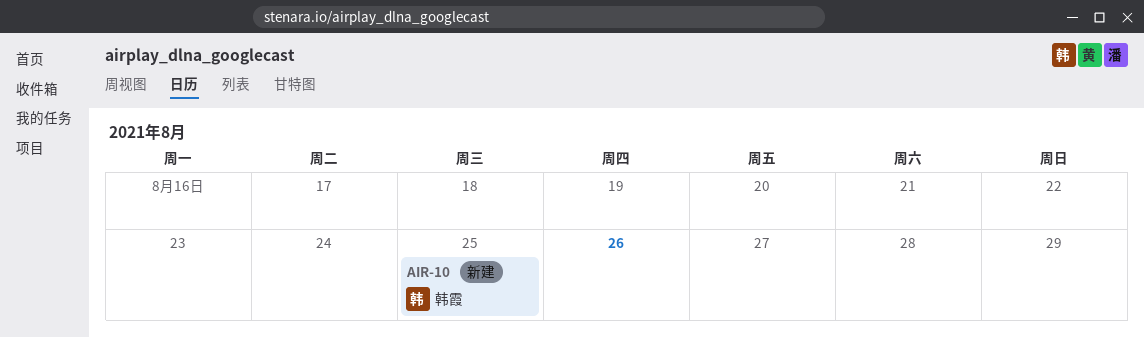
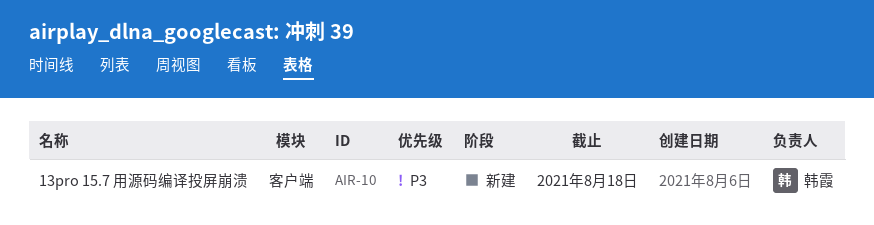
AIR-10, due: Aug 25 -> Aug 18

